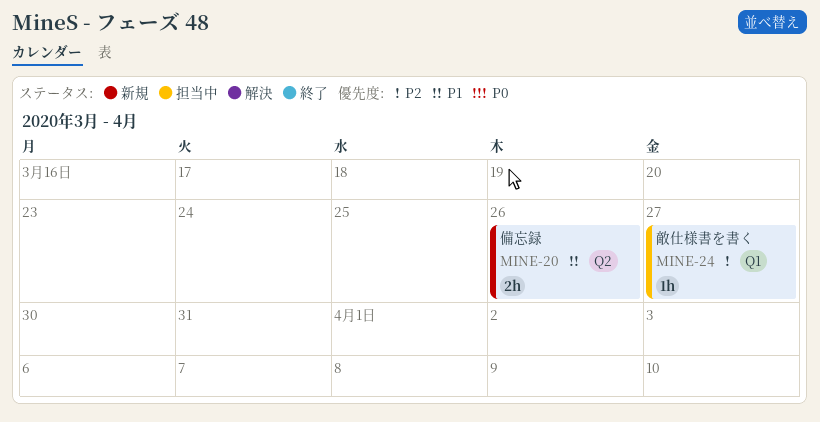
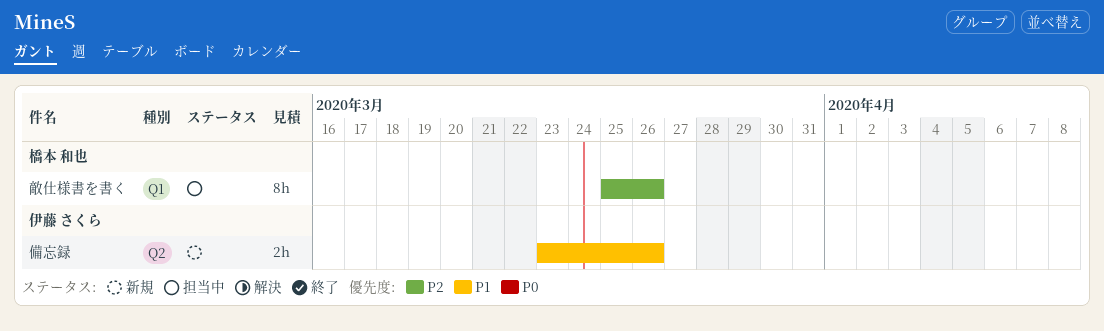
敵仕様書を書く, estimate: 1h -> 8h
敵仕様書を書く, due: Mar 27 -> Mar 26

